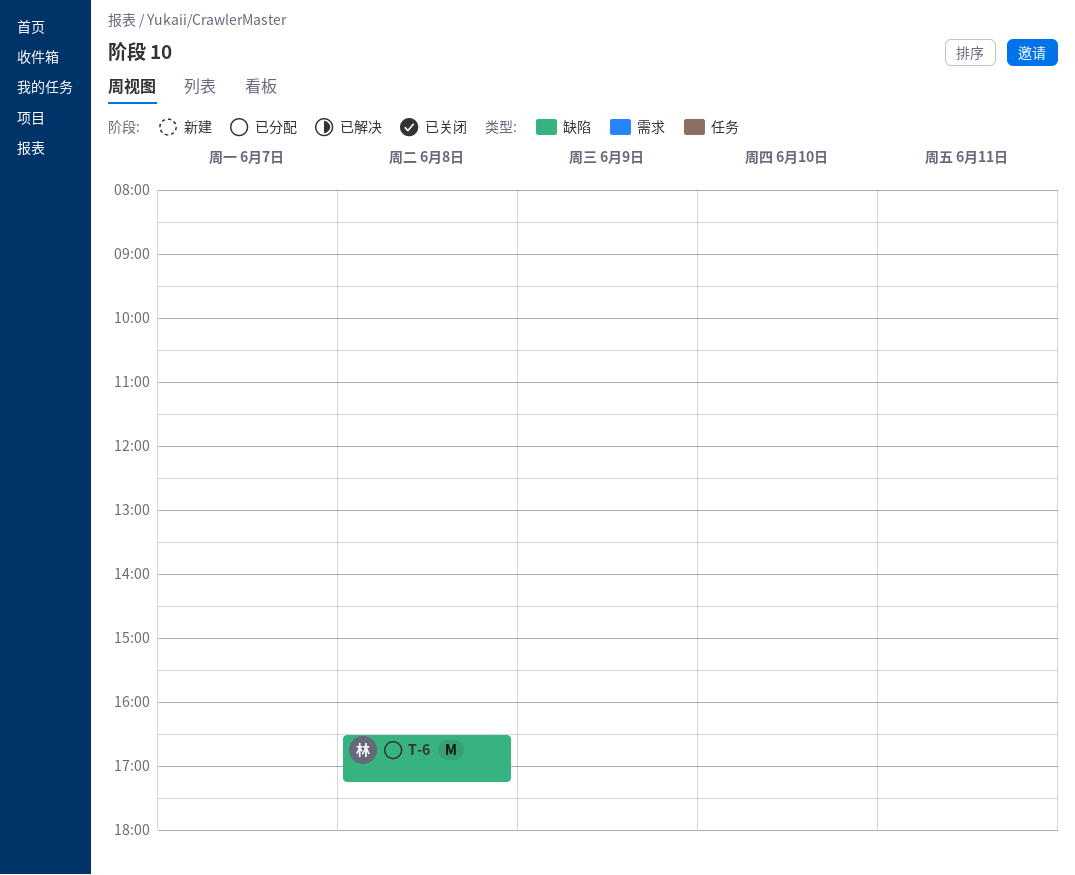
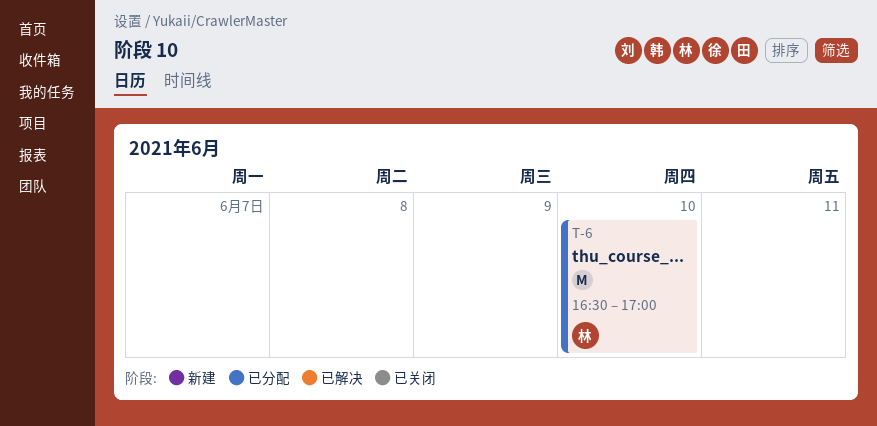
T-6, day: Jun 8 -> Jun 10
T-6, ends: 17:15 -> 17:00

